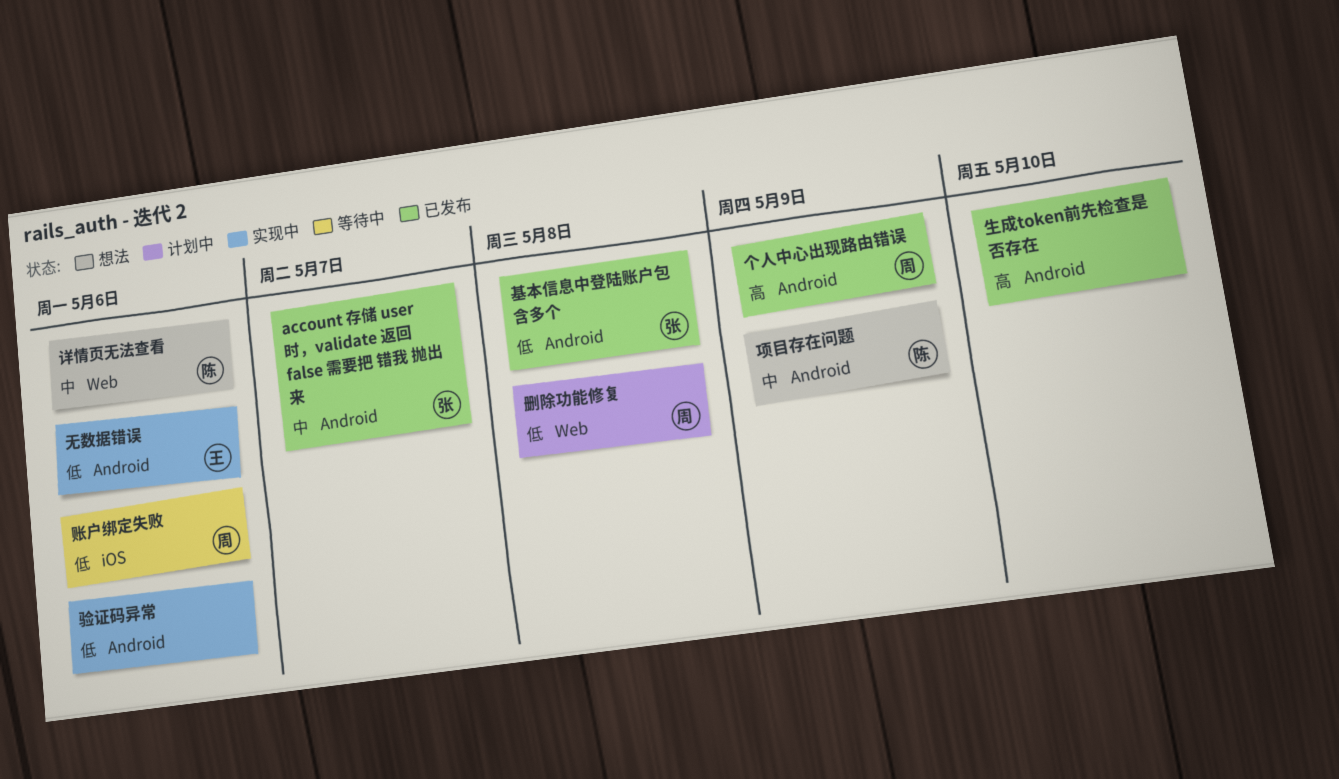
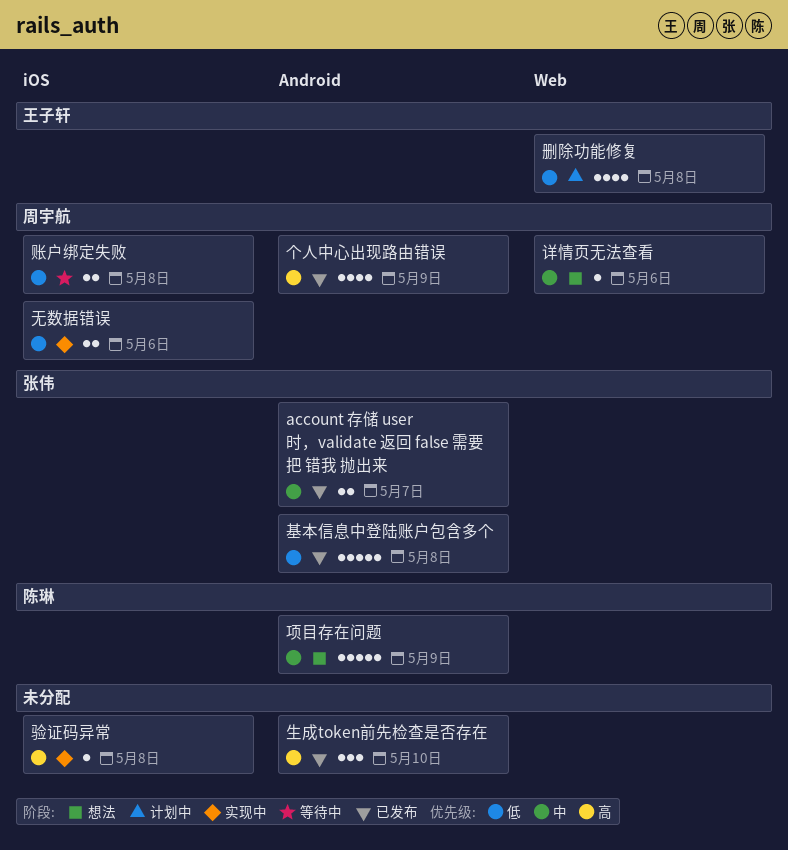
删除功能修复, owner: 周宇航 -> 王子轩
无数据错误, owner: 王子轩 -> 周宇航
无数据错误, label: Android -> iOS
详情页无法查看, owner: 陈琳 -> 周宇航
账户绑定失败, due: May 6 -> May 8
验证码异常, priority: 低 -> 高
验证码异常, label: Android -> iOS
验证码异常, due: May 6 -> May 8

